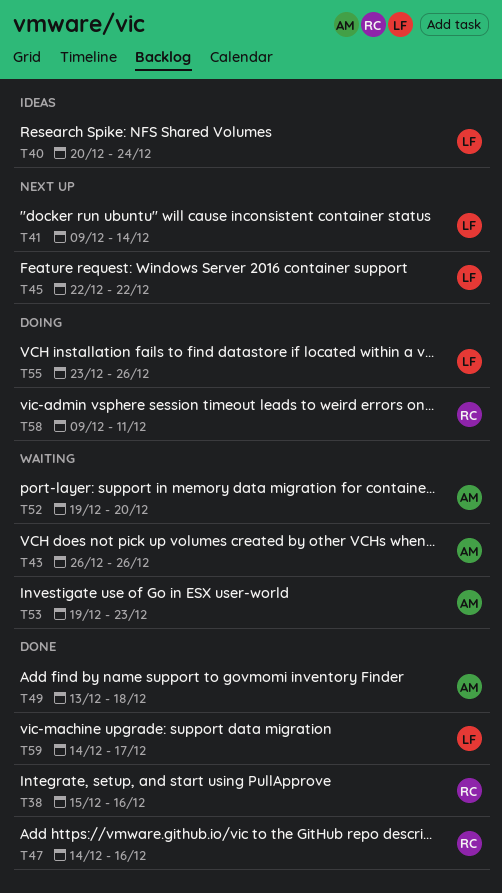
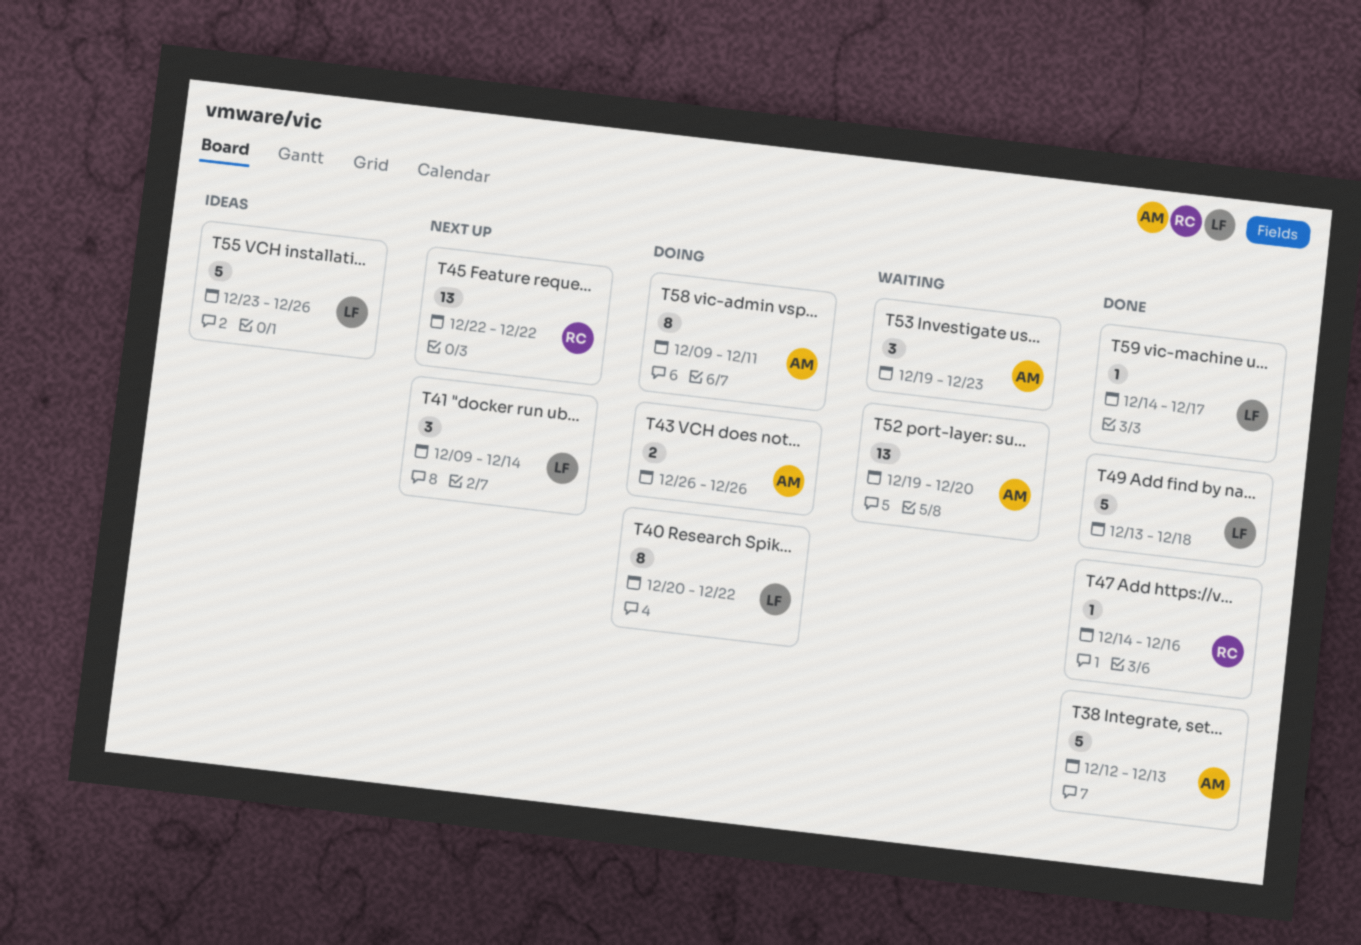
T38, owner: RC -> AM
T38, start: Dec 15 -> Dec 12
T38, due: Dec 16 -> Dec 13
T40, status: Ideas -> Doing
T40, due: Dec 24 -> Dec 22
T43, status: Waiting -> Doing
T45, owner: LF -> RC
T49, owner: AM -> LF
T55, status: Doing -> Ideas
T58, owner: RC -> AM

